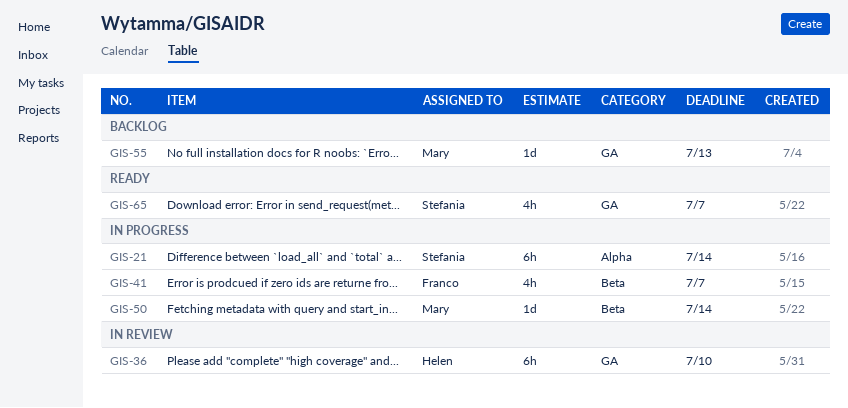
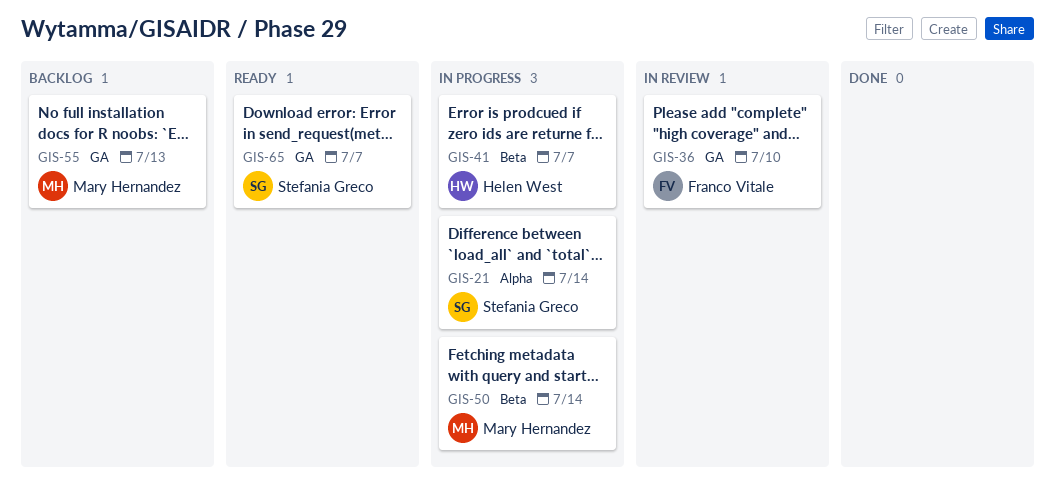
GIS-36, owner: Helen West -> Franco Vitale
GIS-41, owner: Franco Vitale -> Helen West

